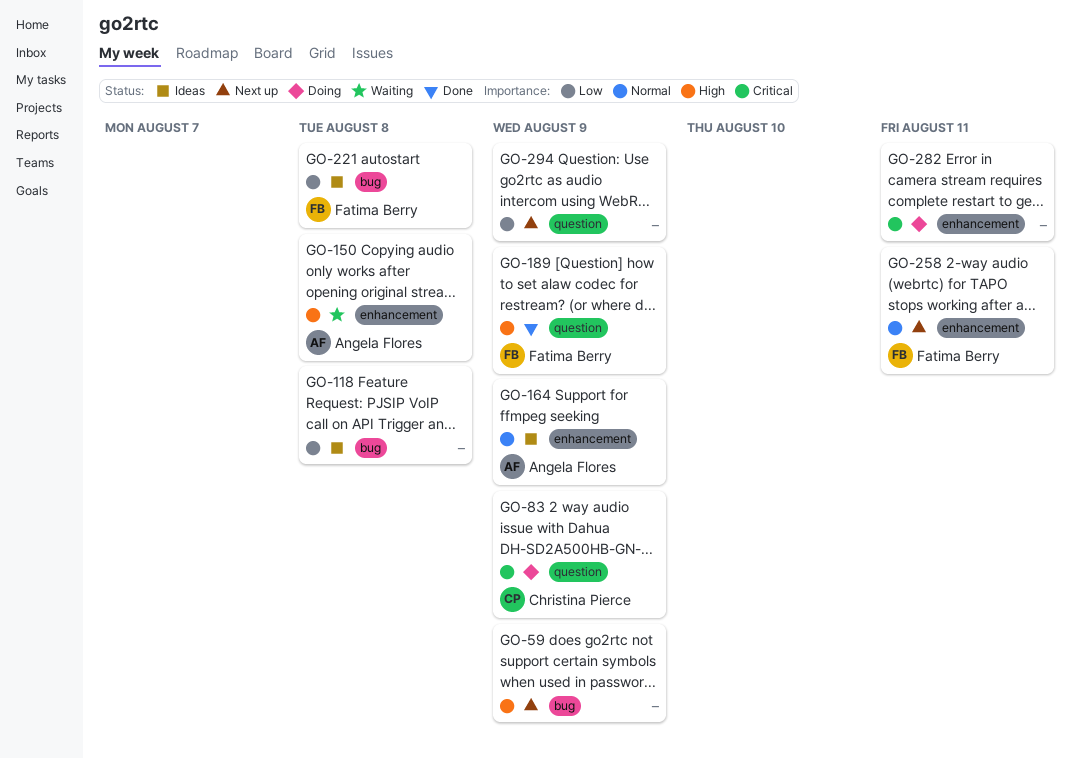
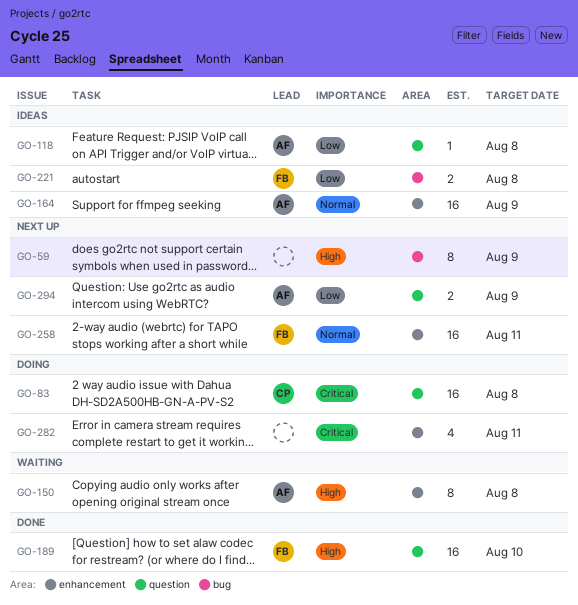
GO-83, due: Aug 9 -> Aug 8
GO-118, owner: none -> Angela Flores
GO-118, label: bug -> question
GO-189, due: Aug 9 -> Aug 10
GO-294, owner: none -> Angela Flores

